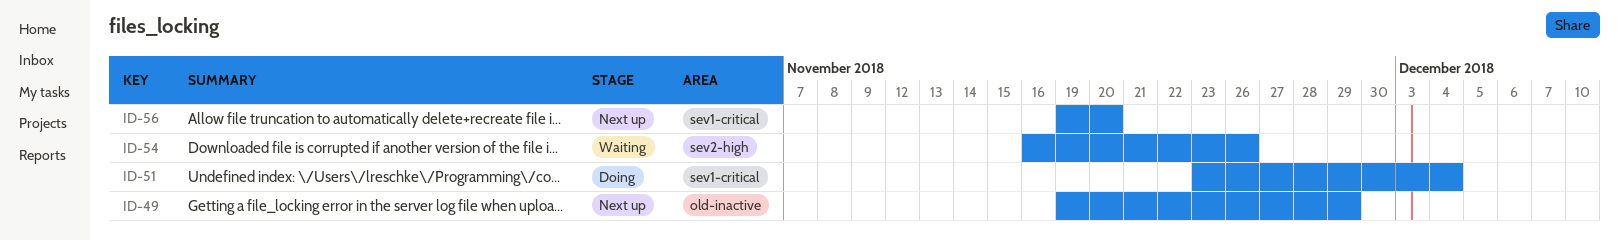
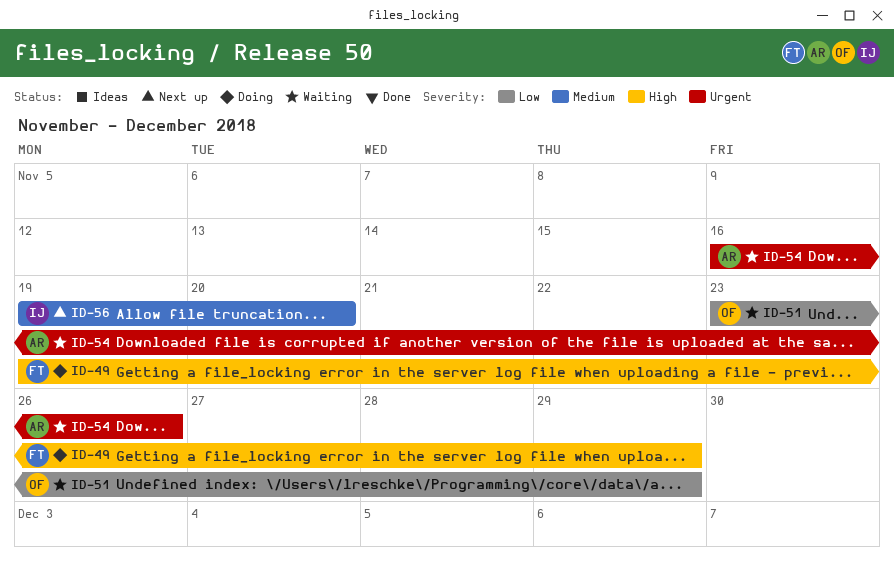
ID-49, status: Next up -> Doing
ID-51, status: Doing -> Waiting
ID-51, due: Dec 4 -> Nov 29

